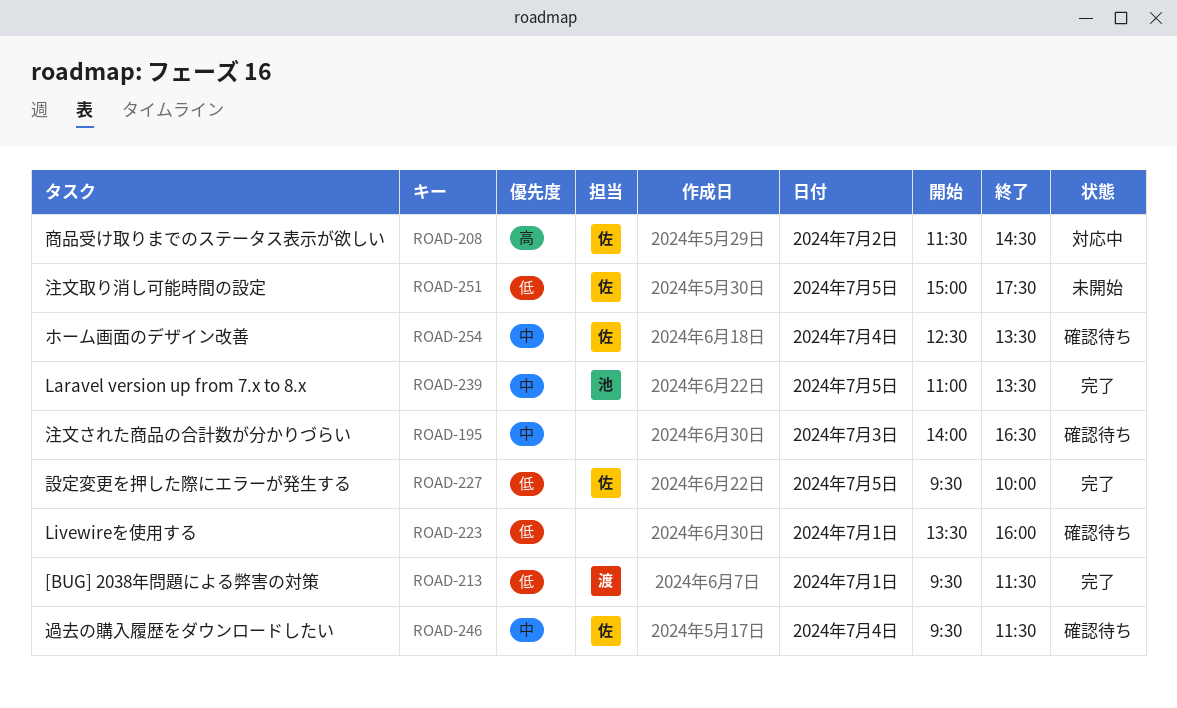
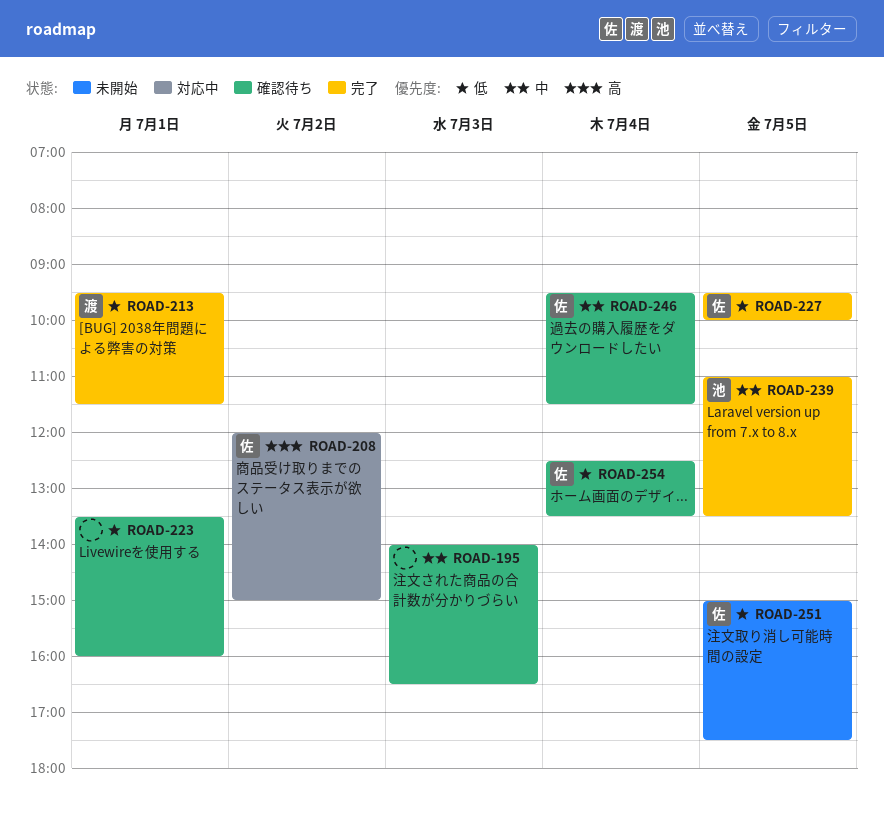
ROAD-208, begins: 11:30 -> 12:00
ROAD-208, ends: 14:30 -> 15:00
ROAD-254, priority: 中 -> 低

